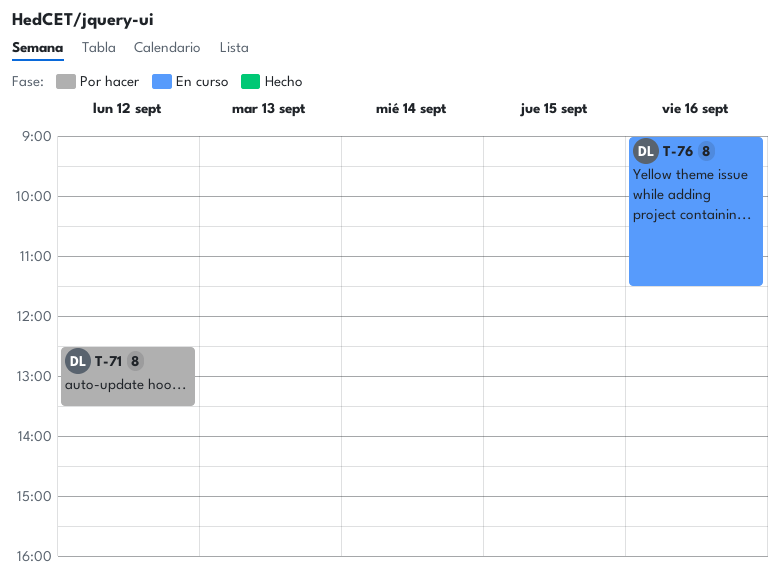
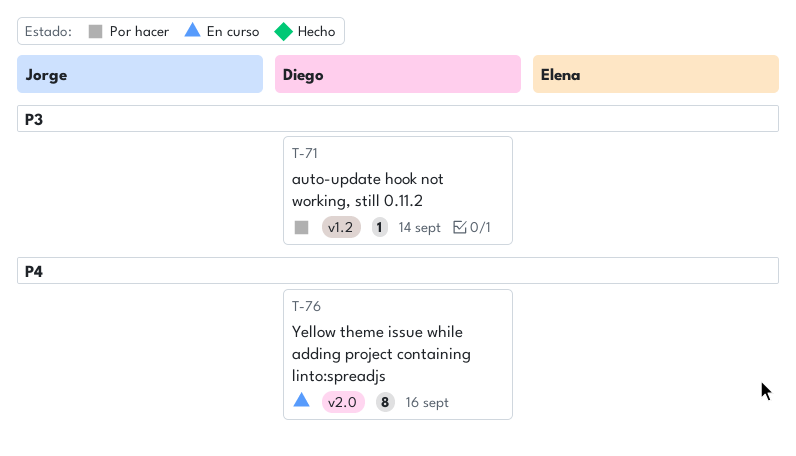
T-71, estimate: 8 -> 1
T-71, day: Sep 12 -> Sep 14

